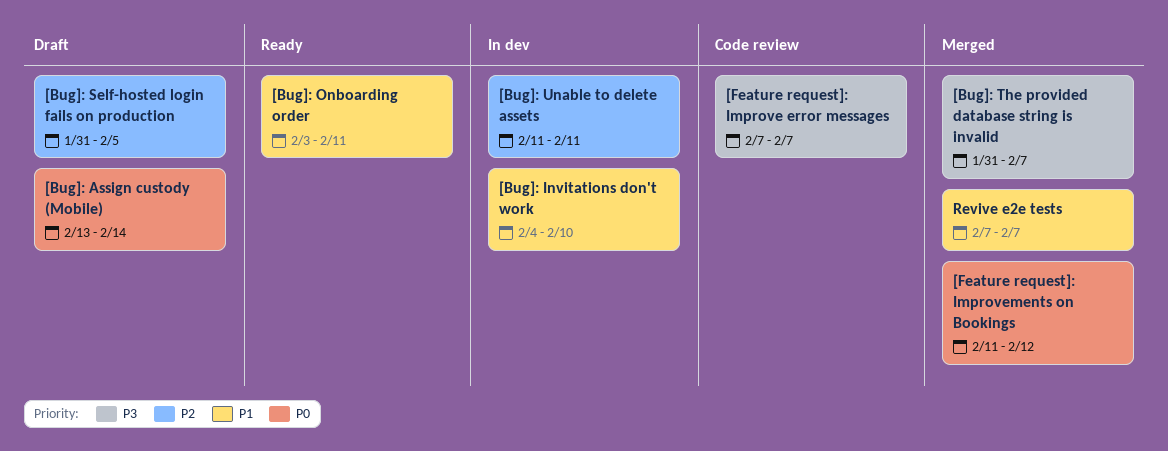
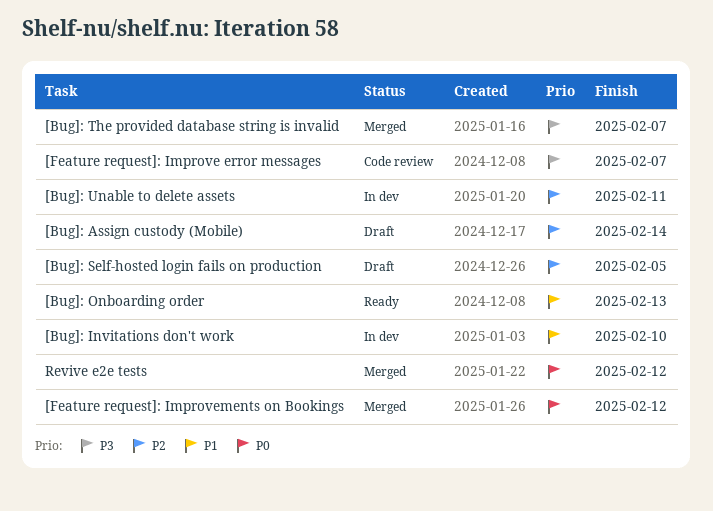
[Bug]: Assign custody (Mobile), priority: P0 -> P2
[Bug]: Onboarding order, due: Feb 11 -> Feb 13
Revive e2e tests, priority: P1 -> P0
Revive e2e tests, due: Feb 7 -> Feb 12

